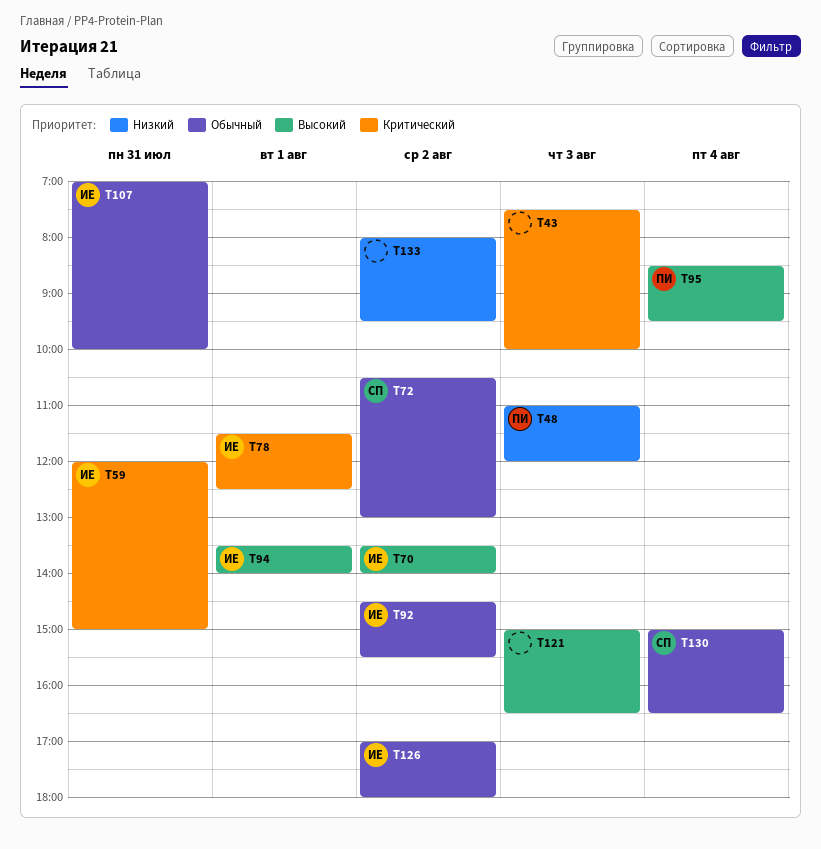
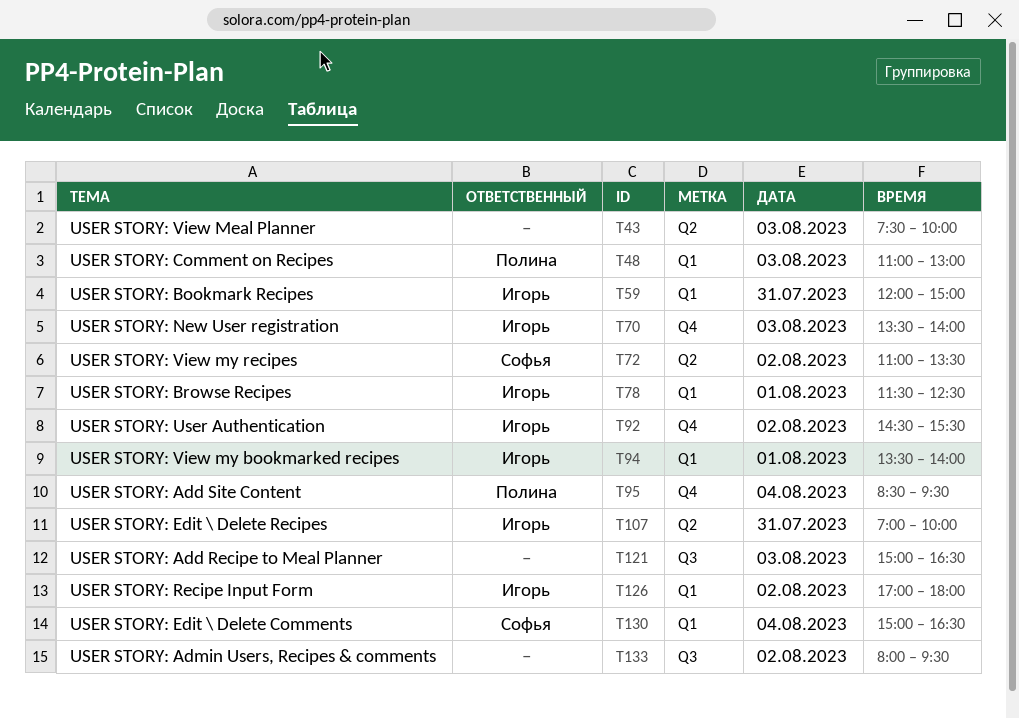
T48, ends: 12:00 -> 13:00
T70, day: Aug 2 -> Aug 3
T72, begins: 10:30 -> 11:00
T72, ends: 13:00 -> 13:30

